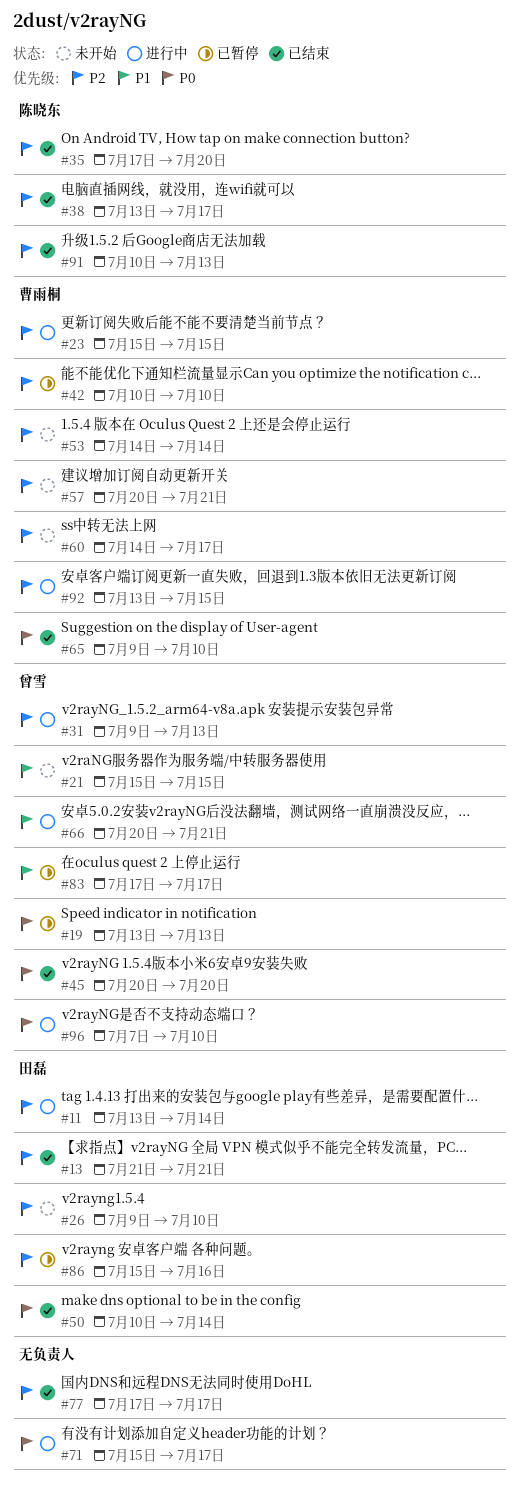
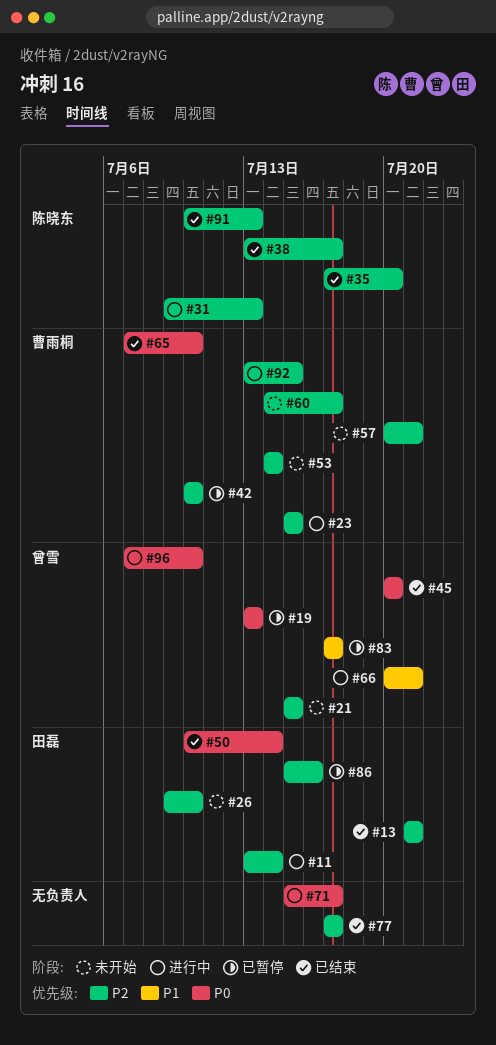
#21, priority: P1 -> P2
#31, owner: 曾雪 -> 陈晓东
#65, start: Jul 9 -> Jul 7

